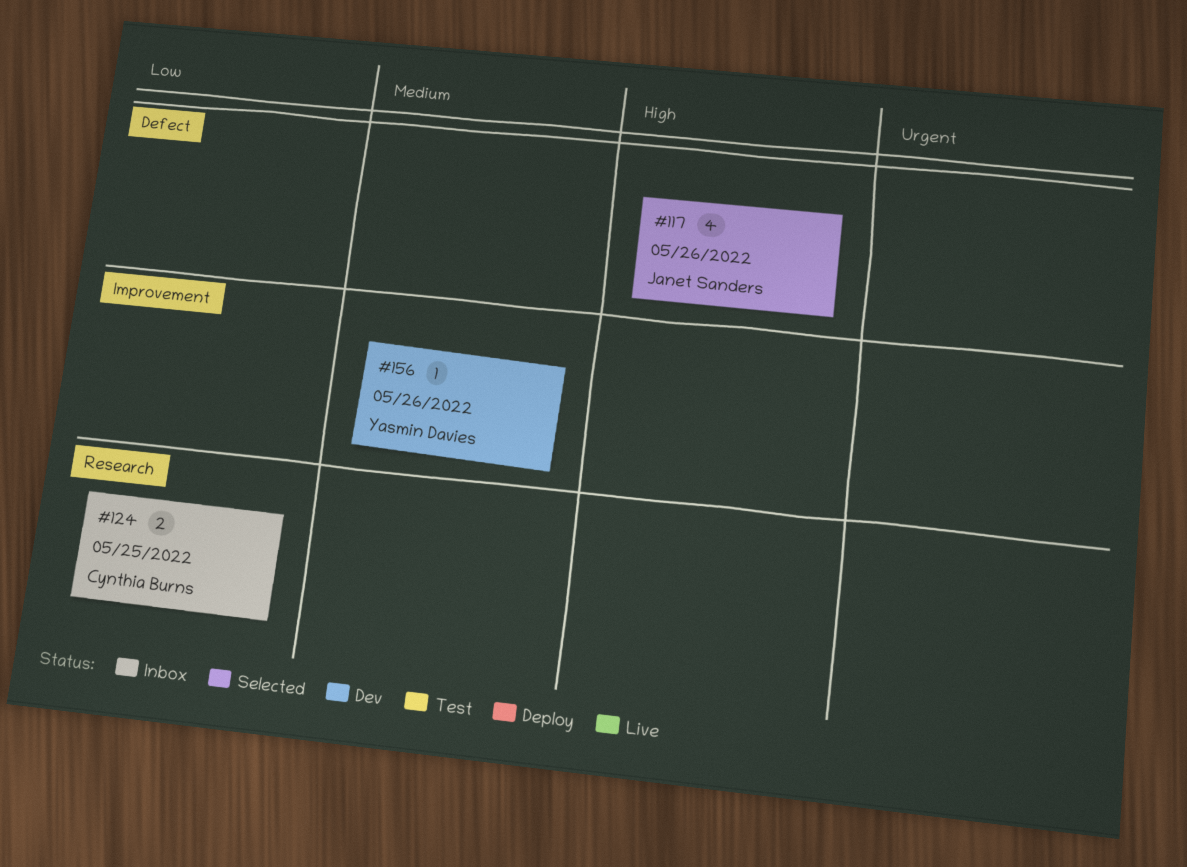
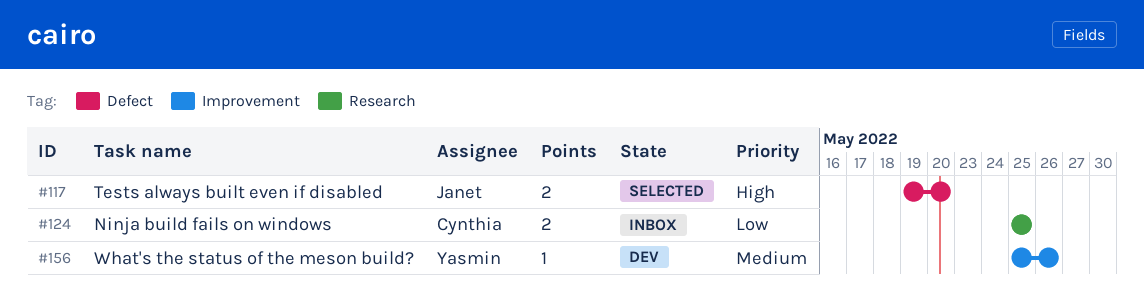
#117, estimate: 4 -> 2
#117, due: May 26 -> May 20

